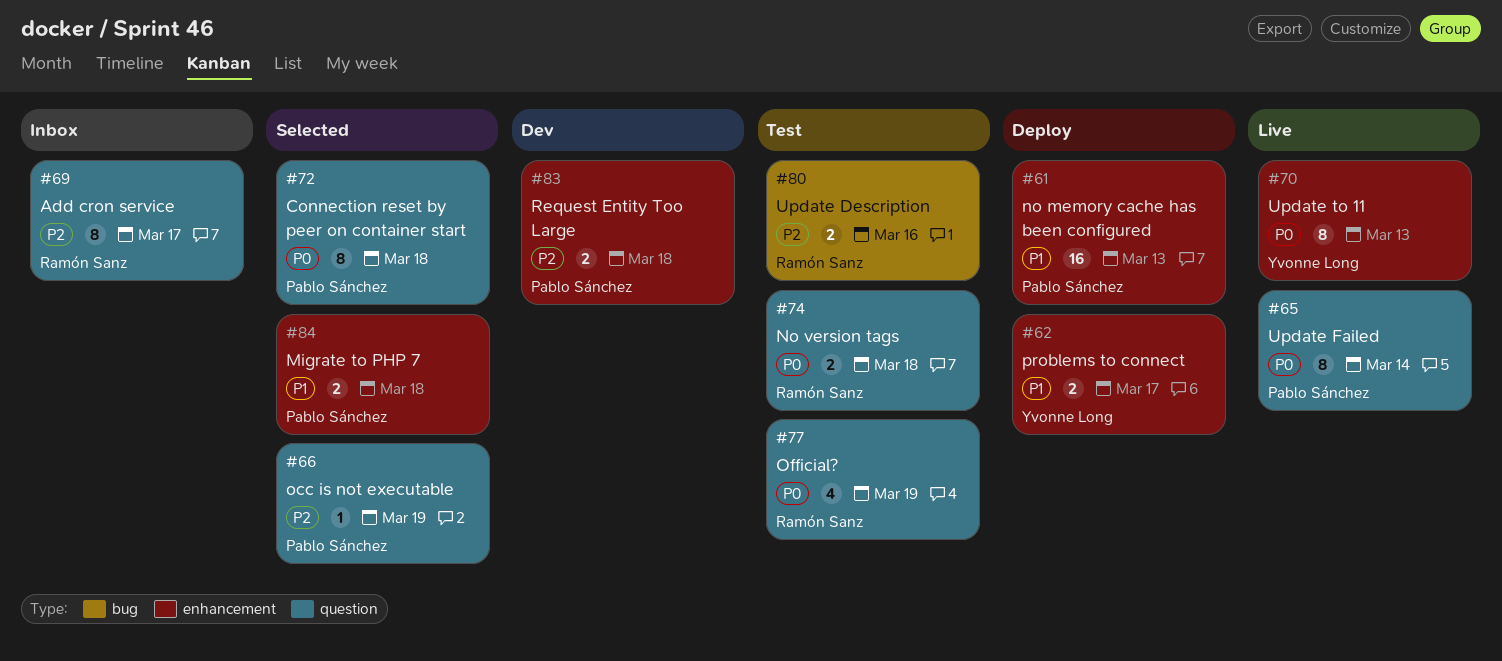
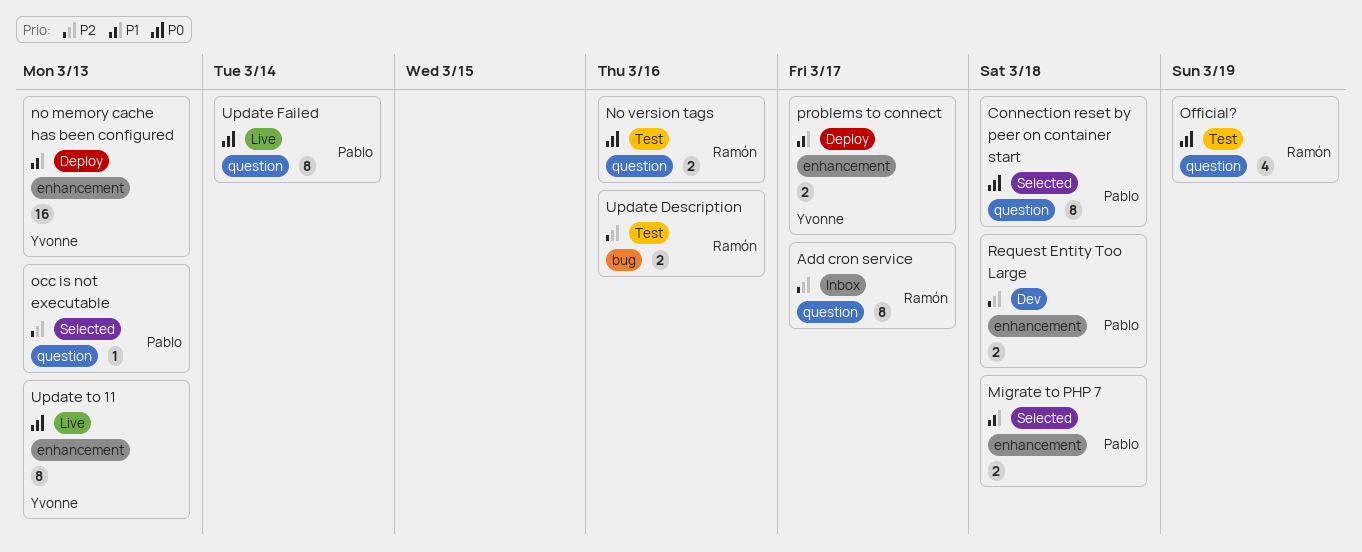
no memory cache has been configured, owner: Pablo Sánchez -> Yvonne Long
No version tags, due: Mar 18 -> Mar 16
occ is not executable, due: Mar 19 -> Mar 13

